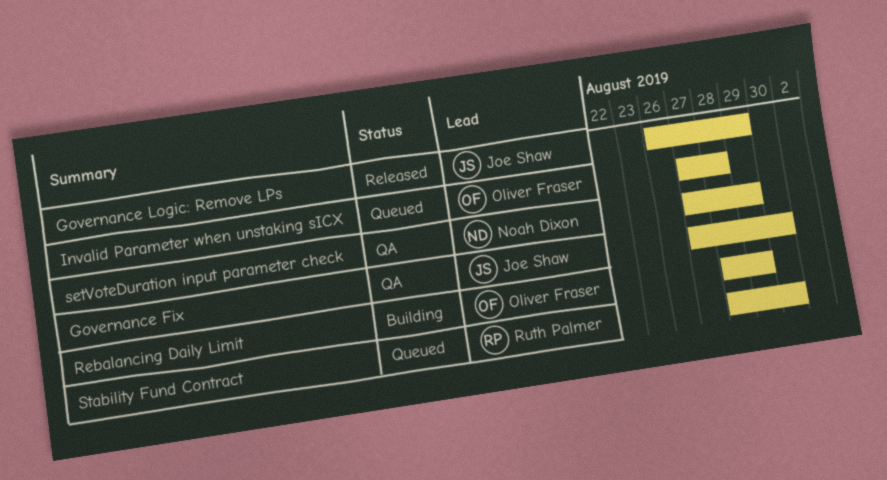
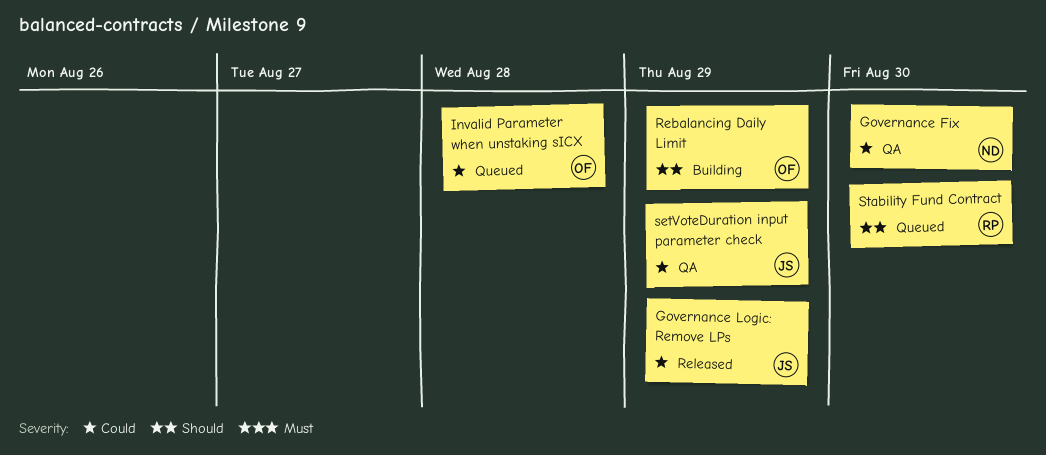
Governance Fix, owner: Joe Shaw -> Noah Dixon
setVoteDuration input parameter check, owner: Noah Dixon -> Joe Shaw

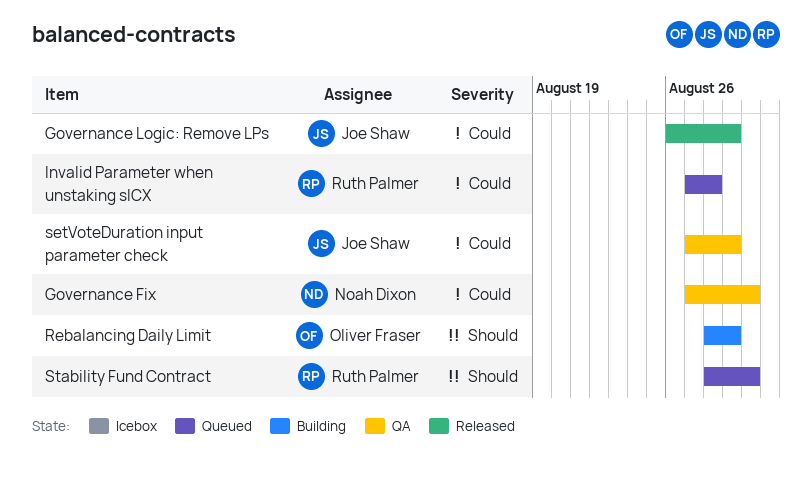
Invalid Parameter when unstaking sICX, owner: Oliver Fraser -> Ruth Palmer

